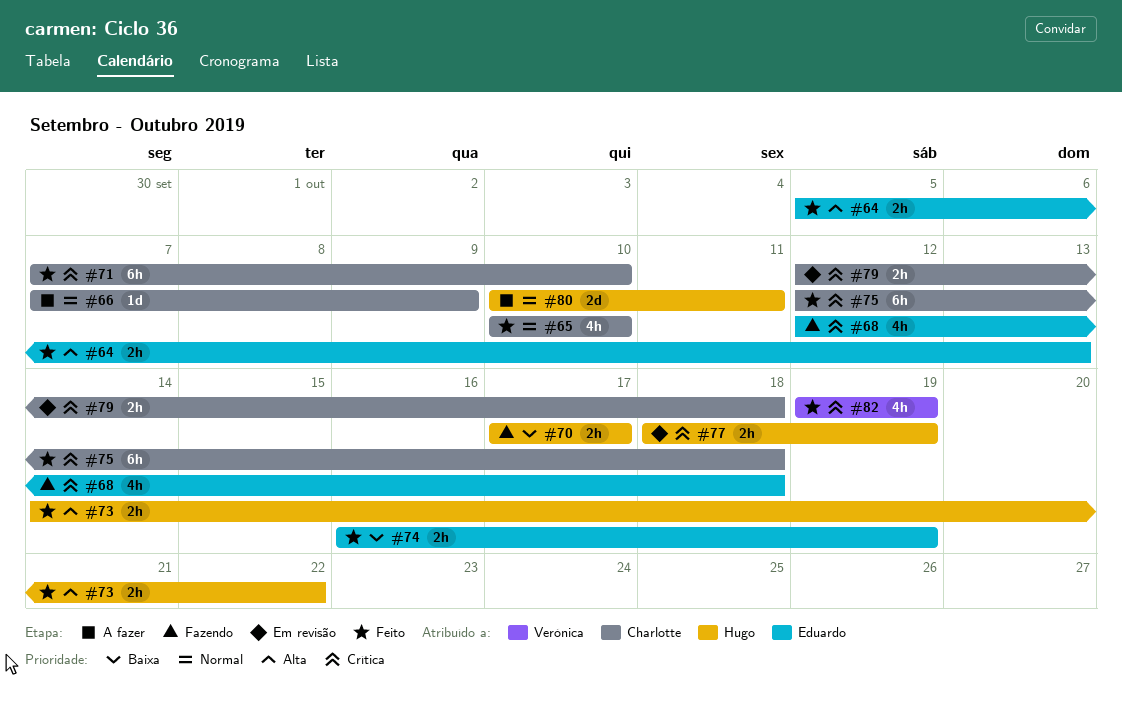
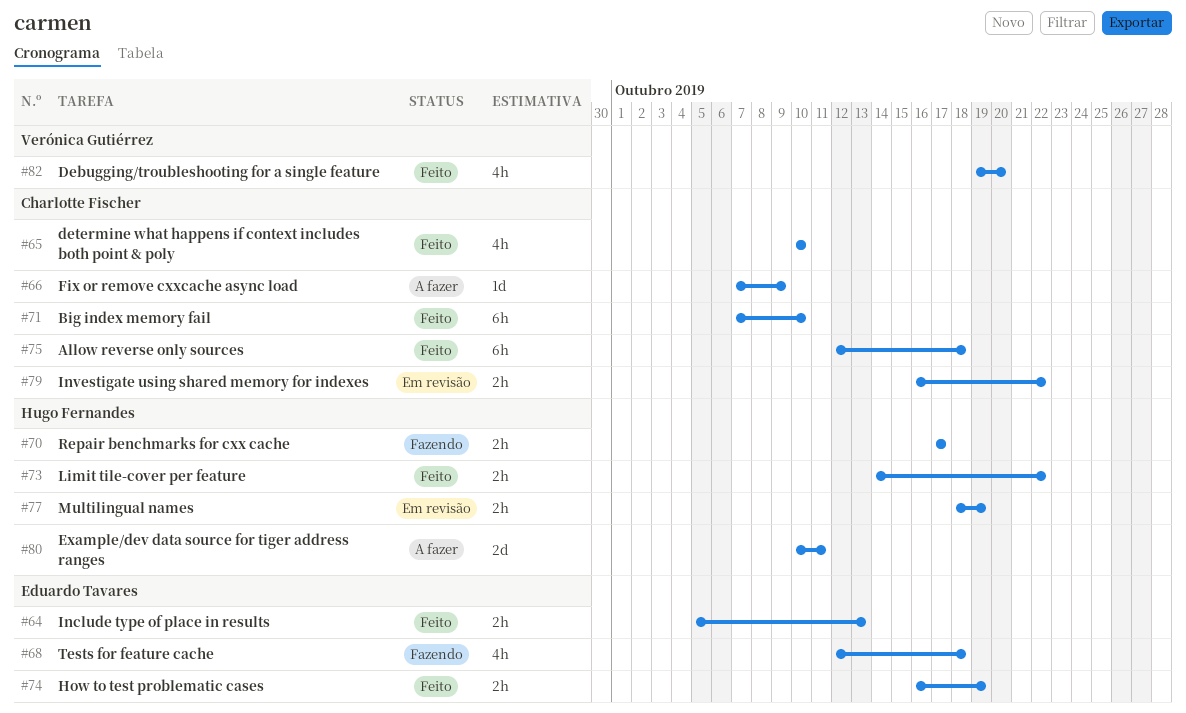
#79, start: Oct 12 -> Oct 16
#79, due: Oct 18 -> Oct 22
#82, due: Oct 19 -> Oct 20

